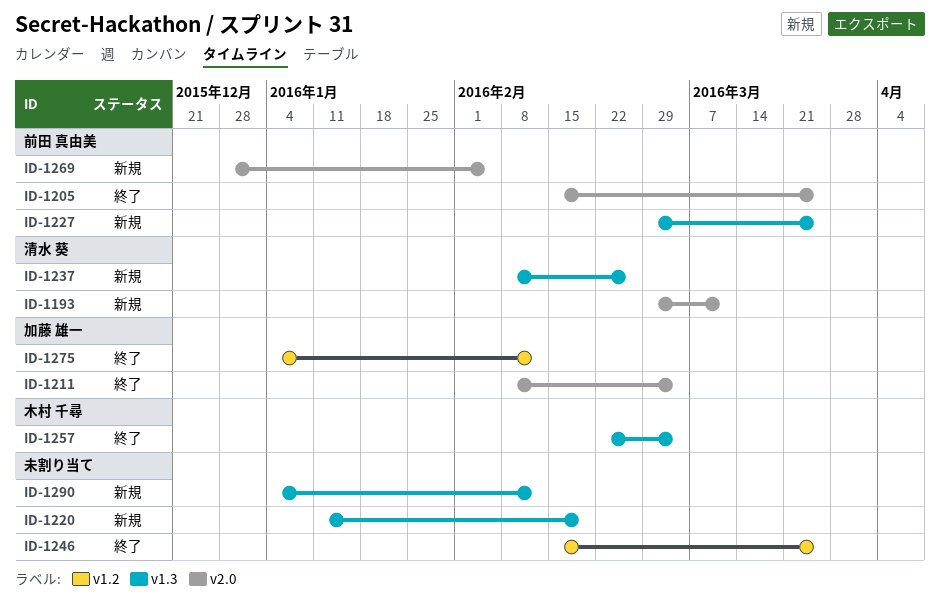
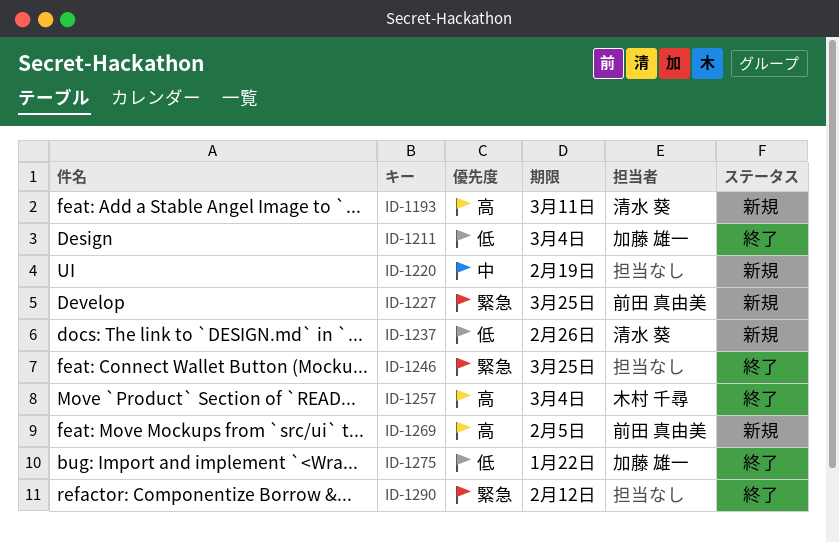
ID-1205: present -> none
ID-1275, due: Feb 12 -> Jan 22
ID-1290, status: 新規 -> 終了

